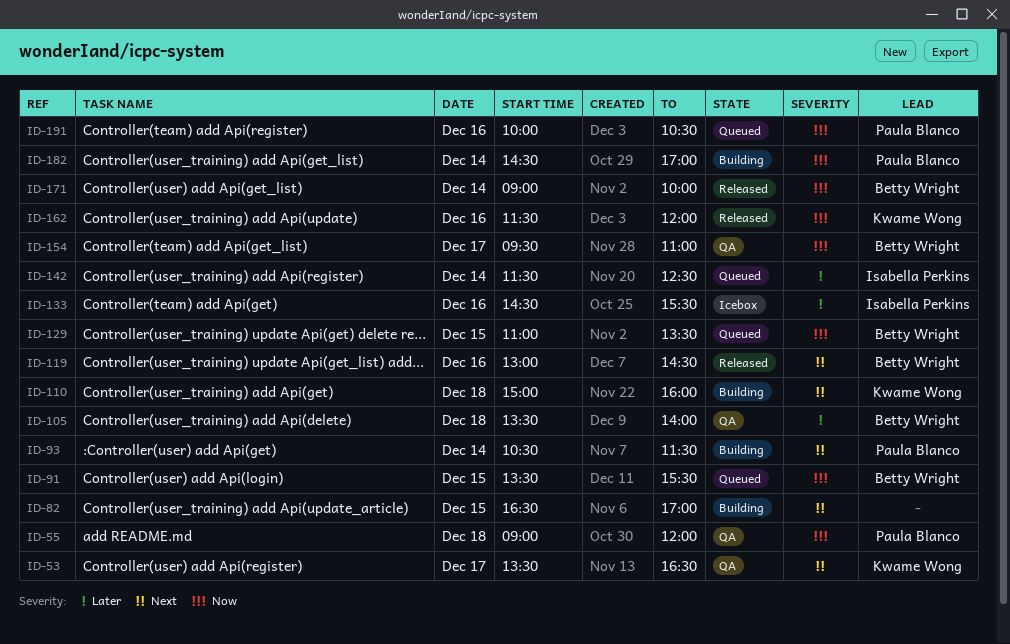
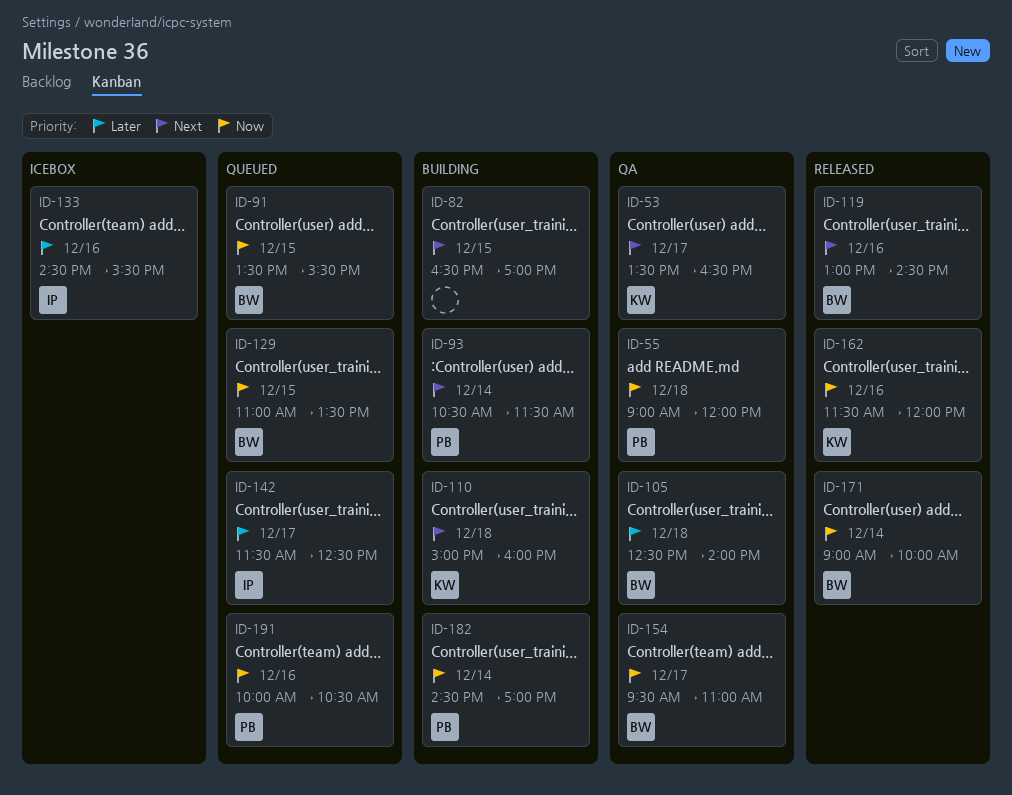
ID-105, begins: 13:30 -> 12:30
ID-142, day: Dec 14 -> Dec 17

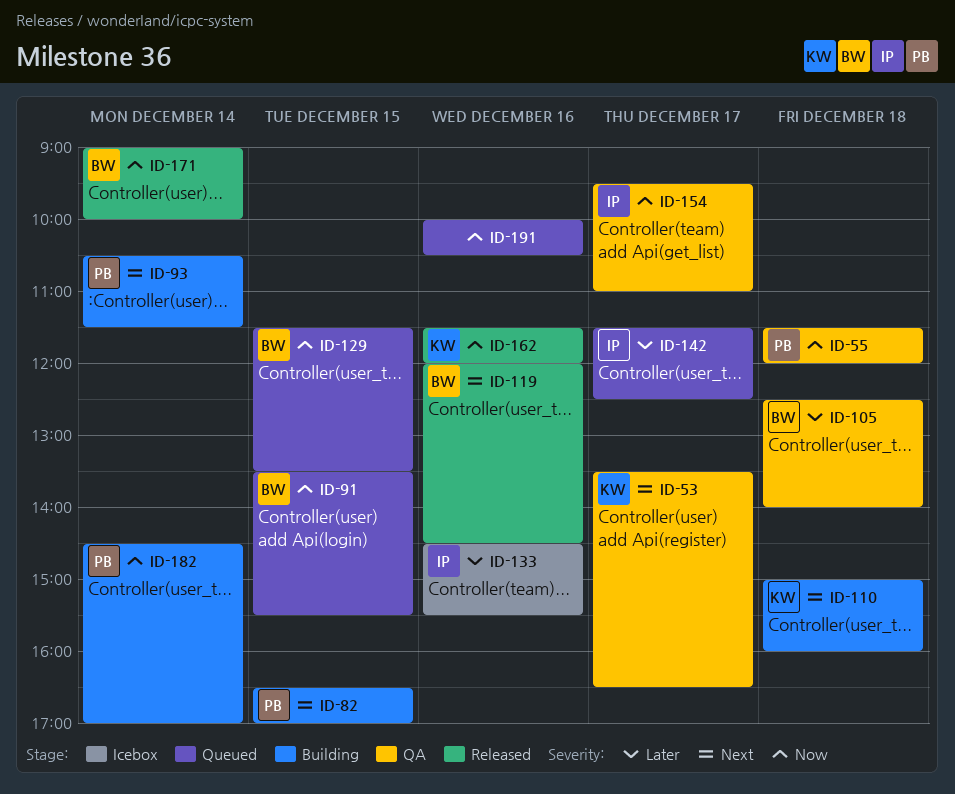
ID-55, begins: 09:00 -> 11:30
ID-82, owner: none -> PB
ID-119, begins: 13:00 -> 12:00
ID-129, begins: 11:00 -> 11:30
ID-154, owner: BW -> IP
ID-191, owner: PB -> none

